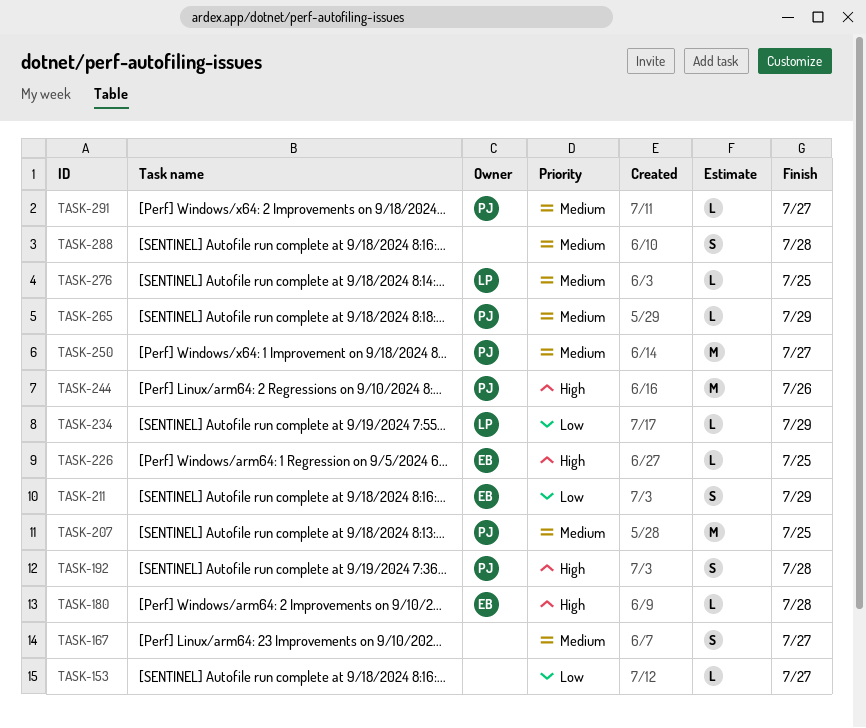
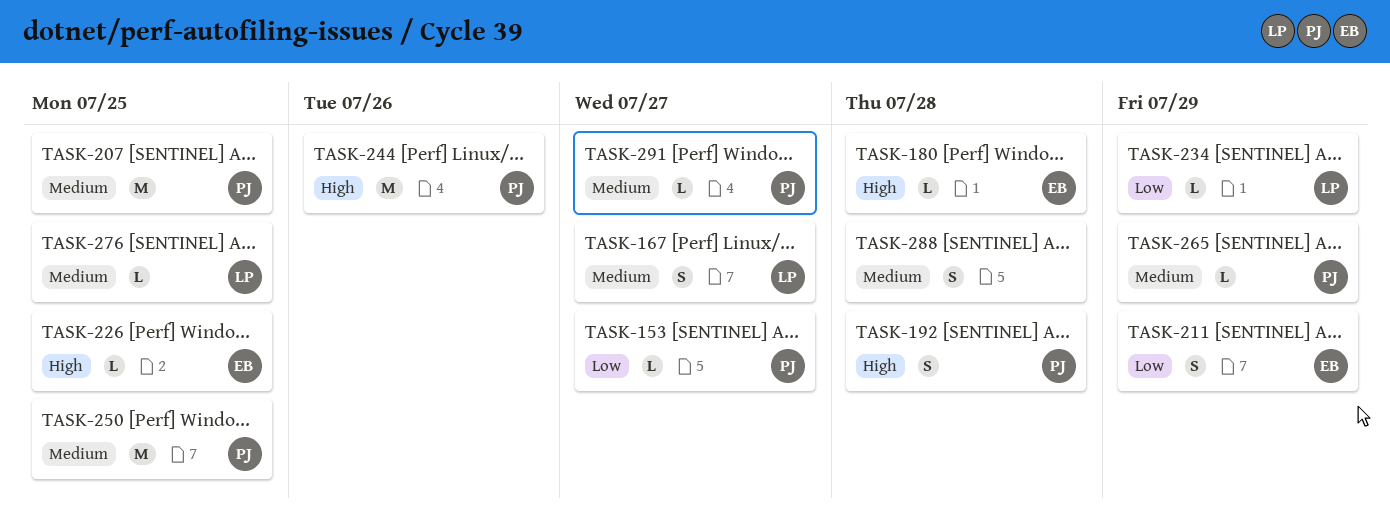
TASK-153, owner: none -> PJ
TASK-167, owner: none -> LP
TASK-250, due: Jul 27 -> Jul 25

